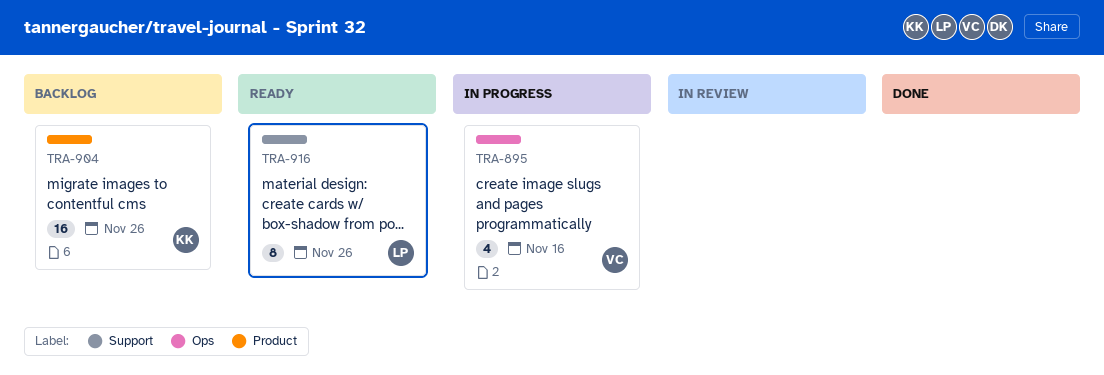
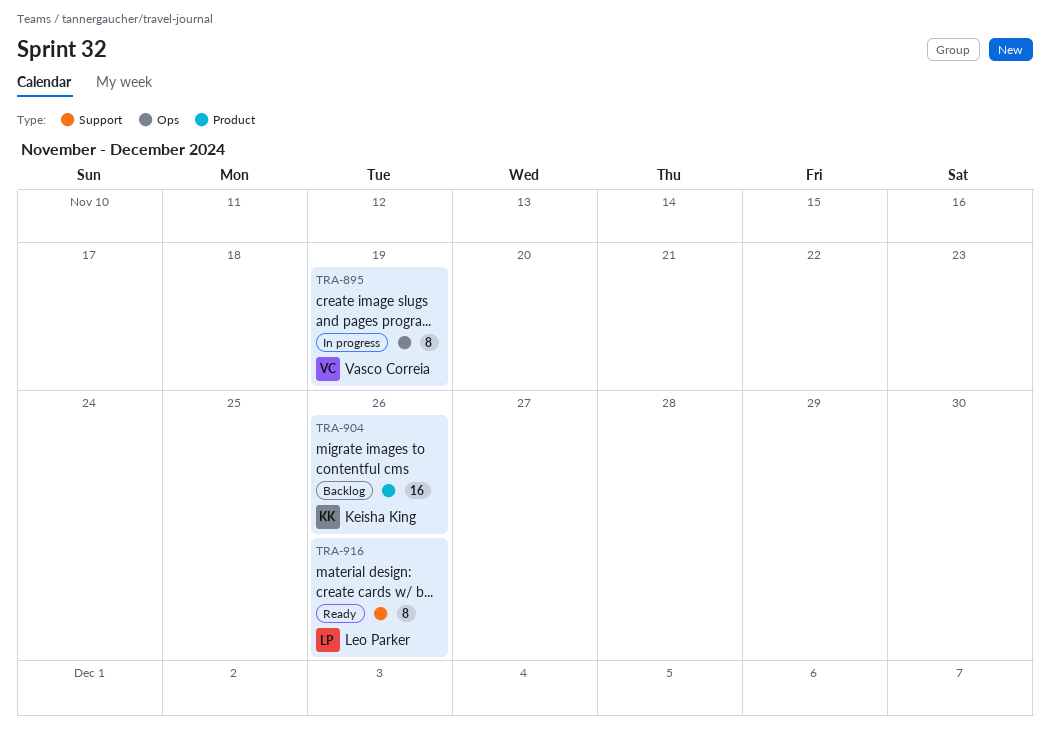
TRA-895, estimate: 4 -> 8
TRA-895, due: Nov 16 -> Nov 19

